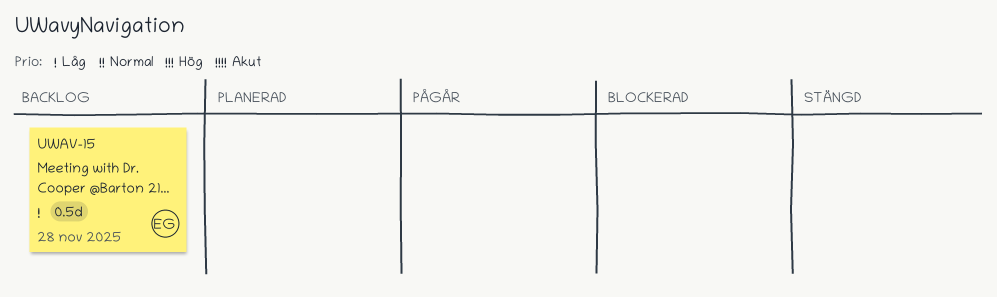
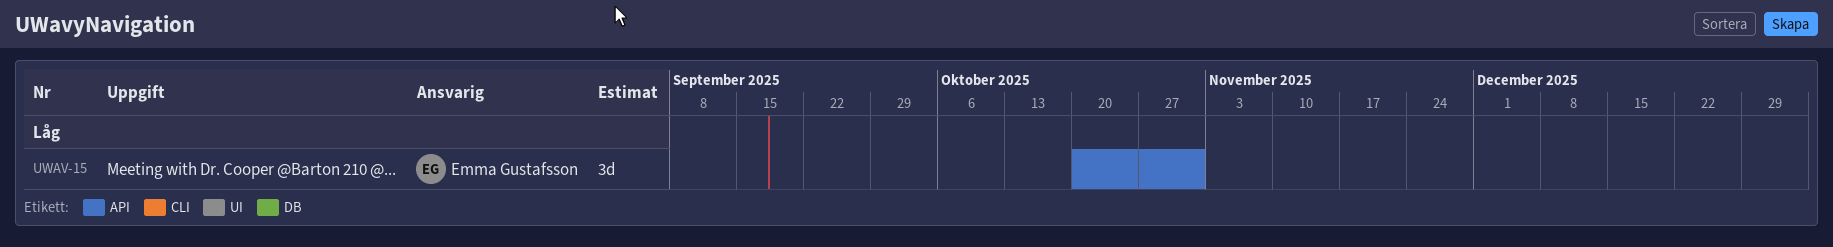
UWAV-15, estimate: 0.5d -> 3d
UWAV-15, due: Nov 28 -> Oct 31

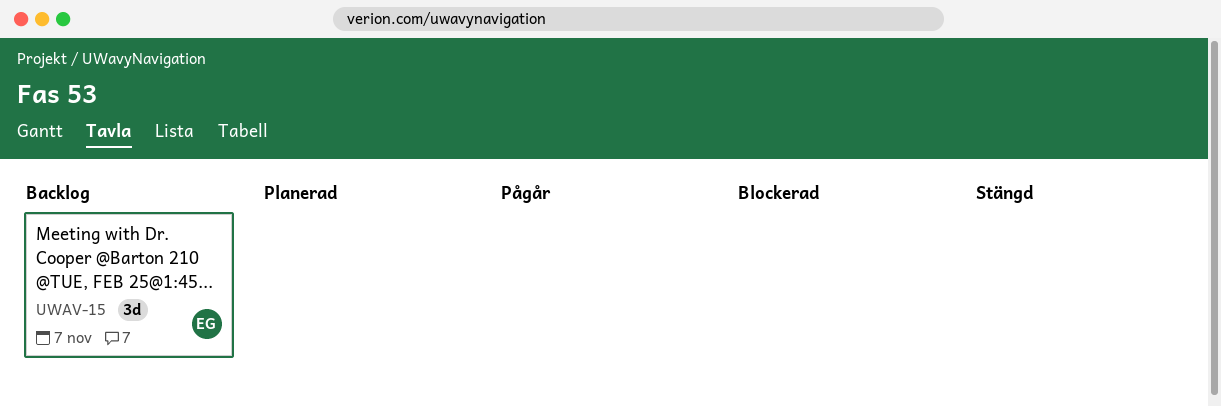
UWAV-15, due: Oct 31 -> Nov 7

